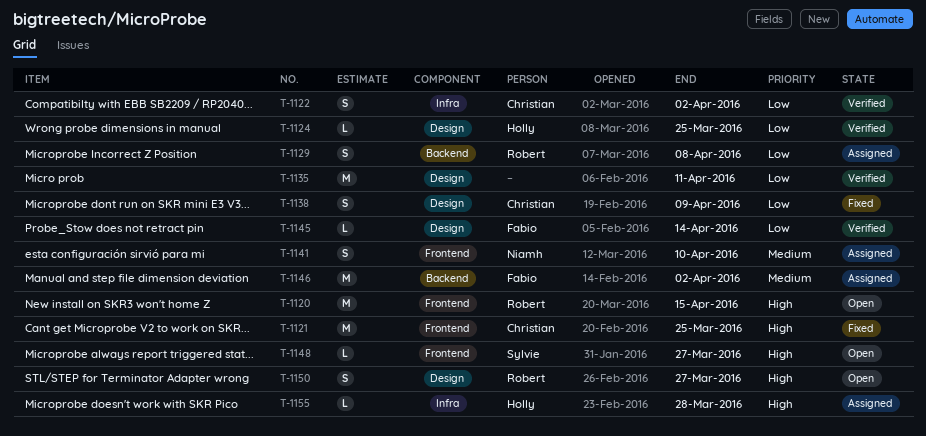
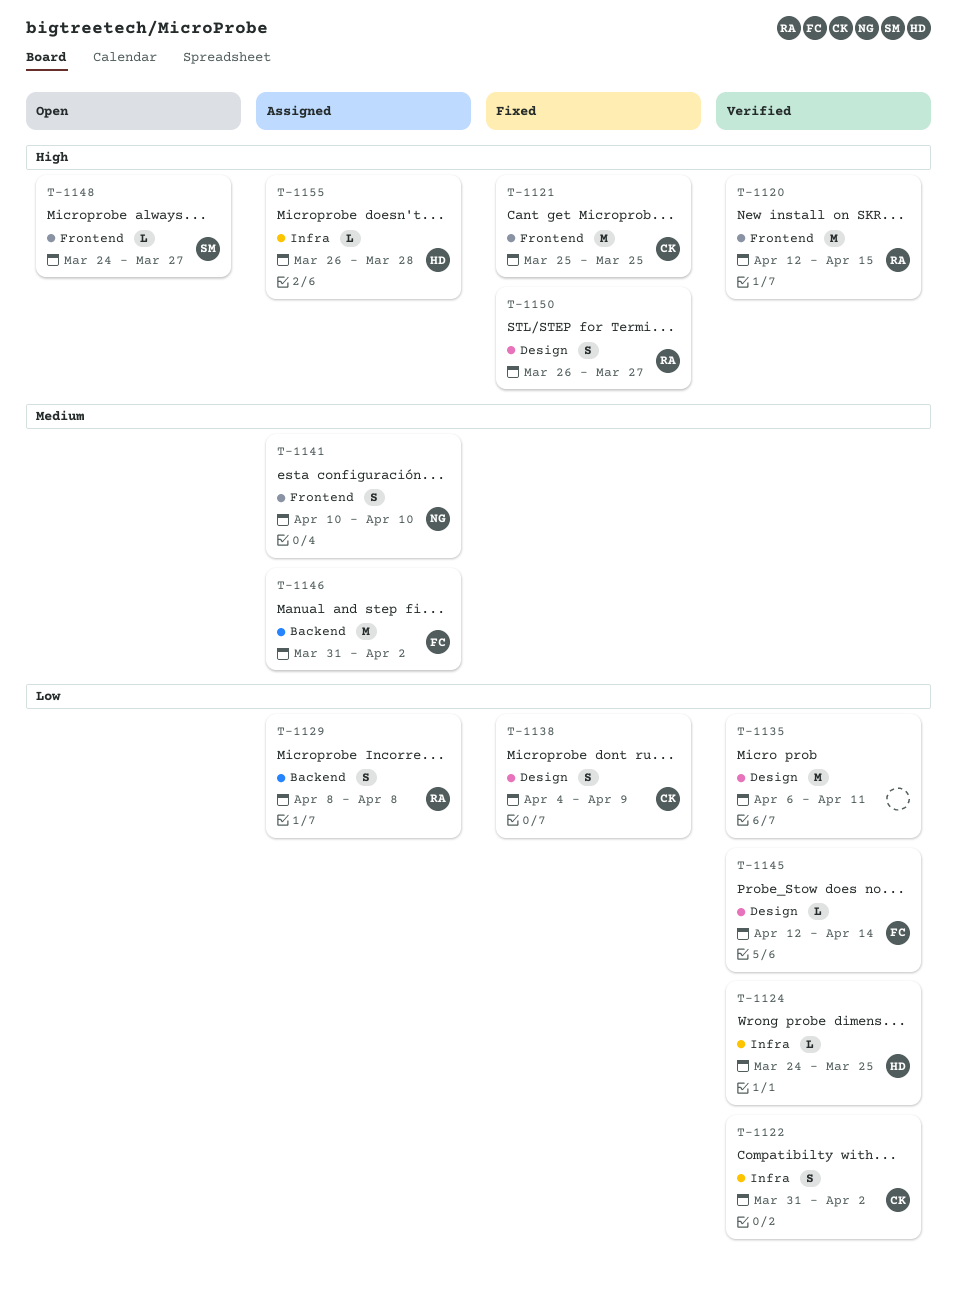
T-1120, status: Open -> Verified
T-1124, label: Design -> Infra
T-1150, status: Open -> Fixed

